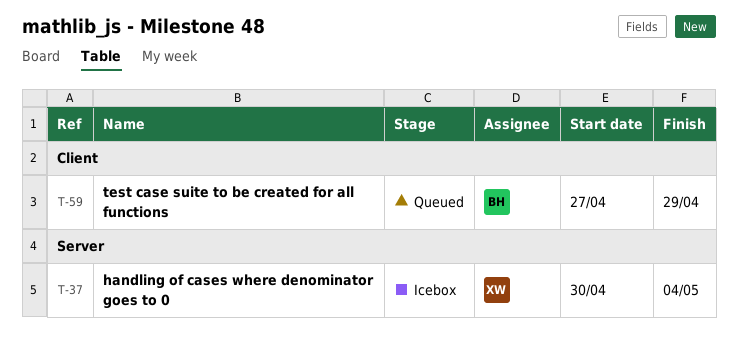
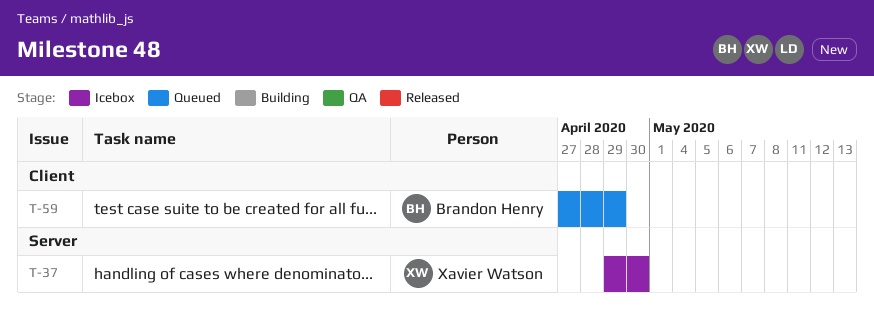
T-37, start: Apr 30 -> Apr 29
T-37, due: May 4 -> Apr 30

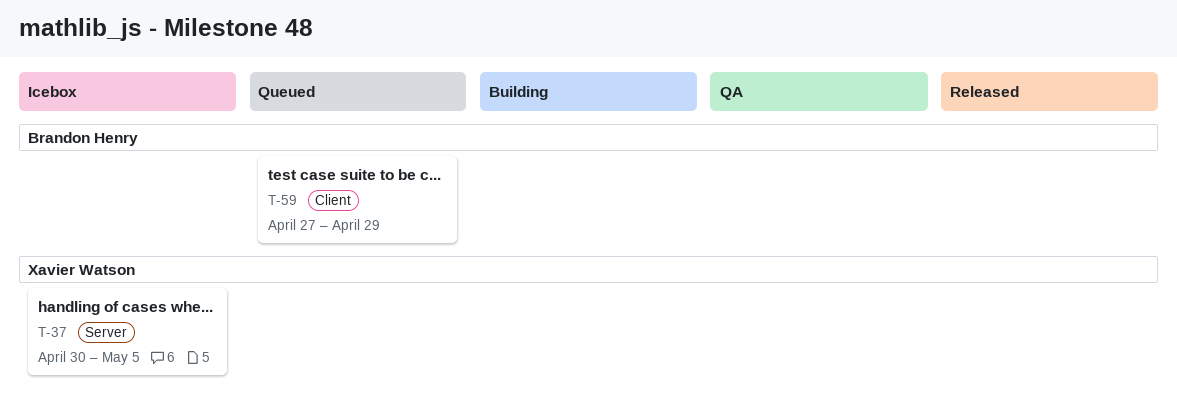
T-37, start: Apr 29 -> Apr 30
T-37, due: Apr 30 -> May 5

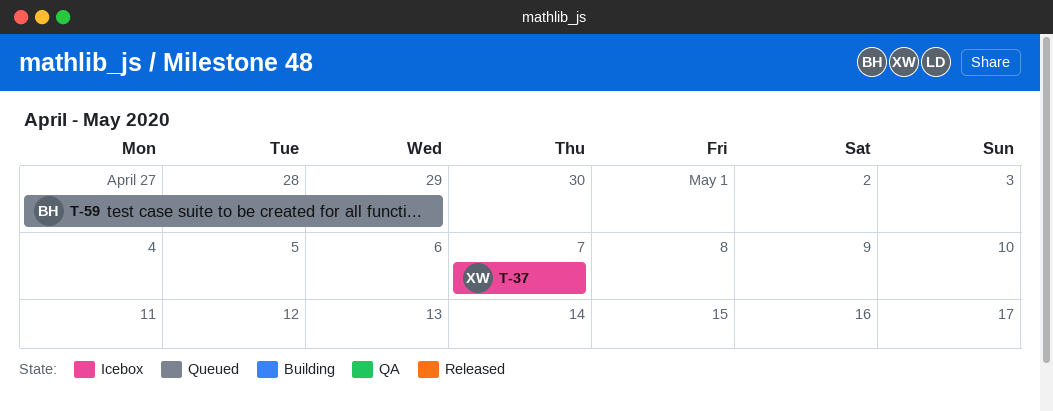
T-37, start: Apr 30 -> May 7
T-37, due: May 5 -> May 7

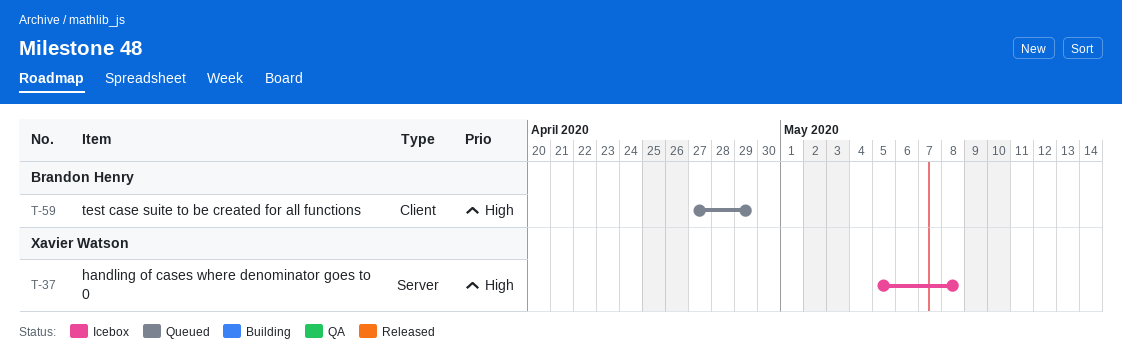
T-37, start: May 7 -> May 5
T-37, due: May 7 -> May 8

